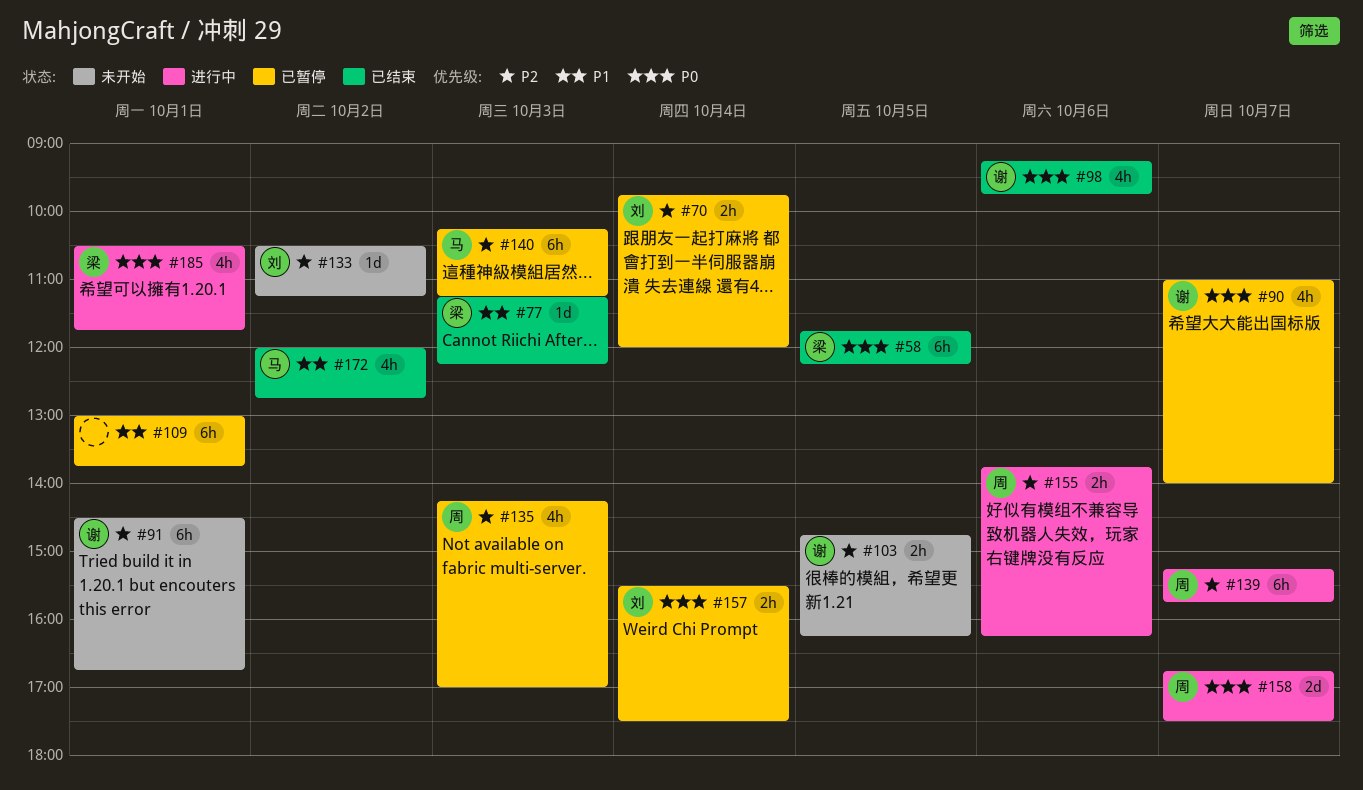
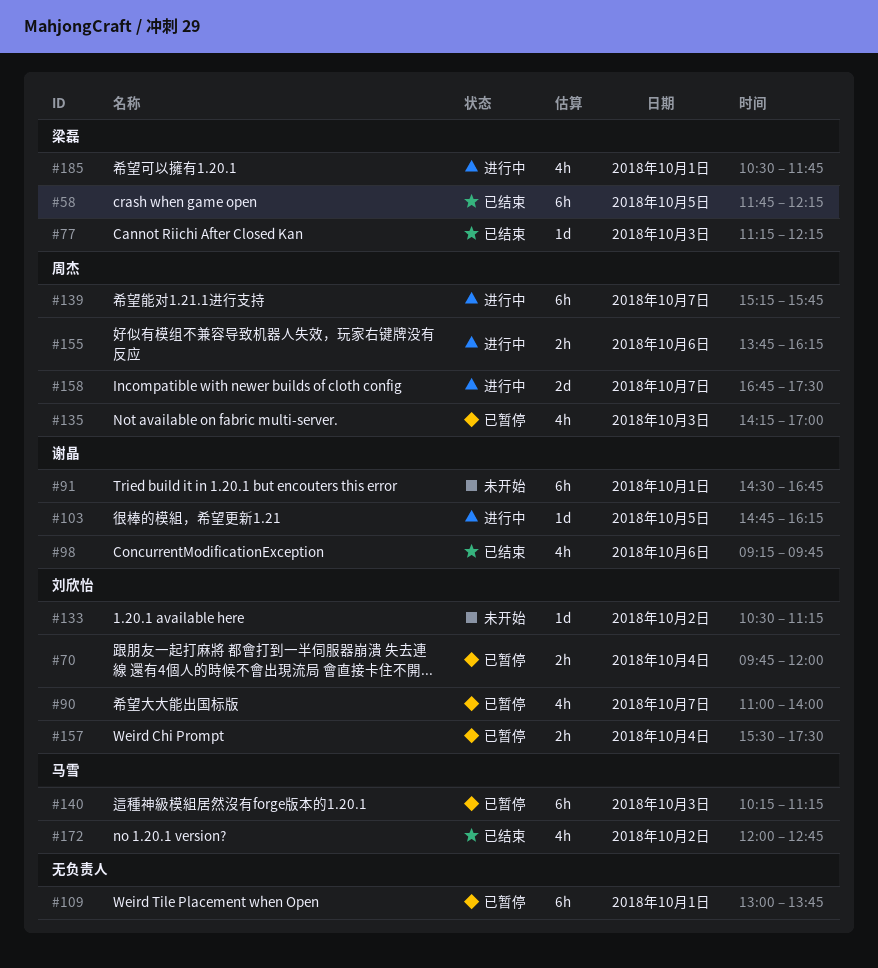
#90, owner: 谢晶 -> 刘欣怡
#103, status: 未开始 -> 进行中
#103, estimate: 2h -> 1d

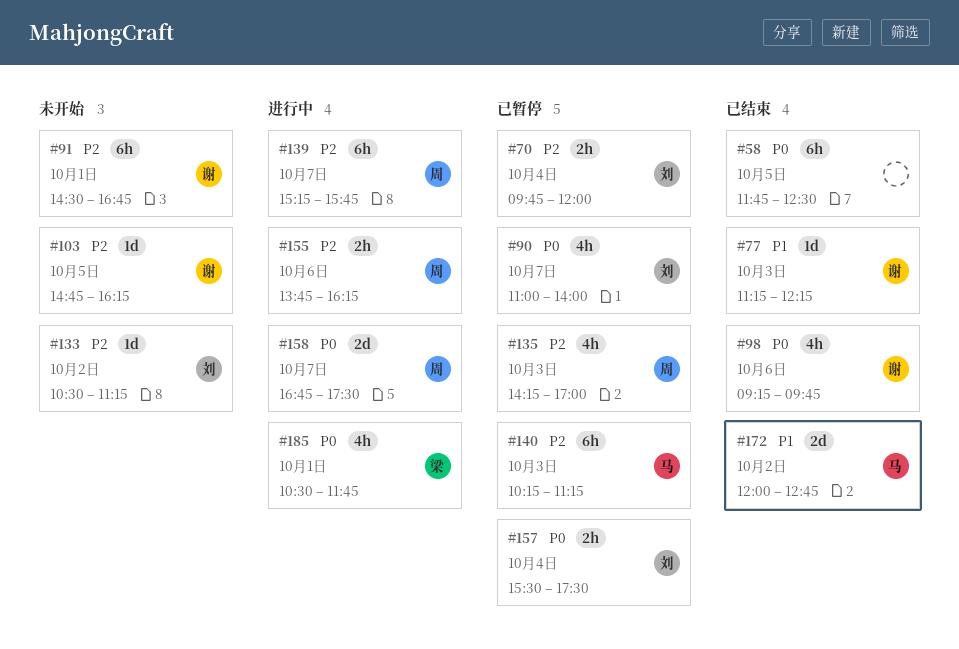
#58, owner: 梁磊 -> none
#58, ends: 12:15 -> 12:30
#77, owner: 梁磊 -> 谢晶
#103, status: 进行中 -> 未开始
#109: present -> none
#172, estimate: 4h -> 2d

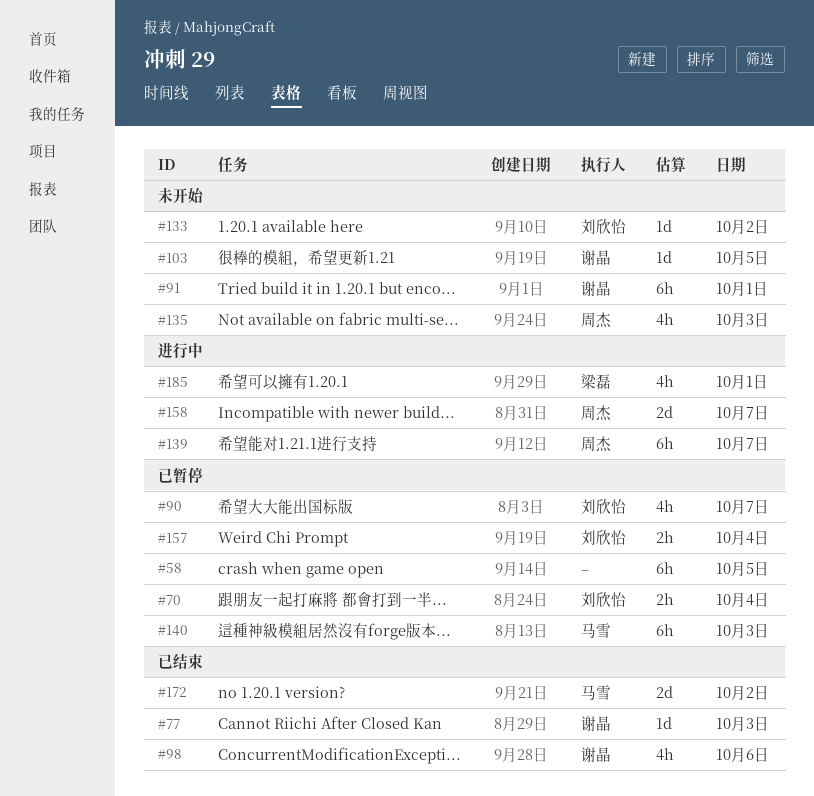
#58, status: 已结束 -> 已暂停
#135, status: 已暂停 -> 未开始
#155: present -> none

